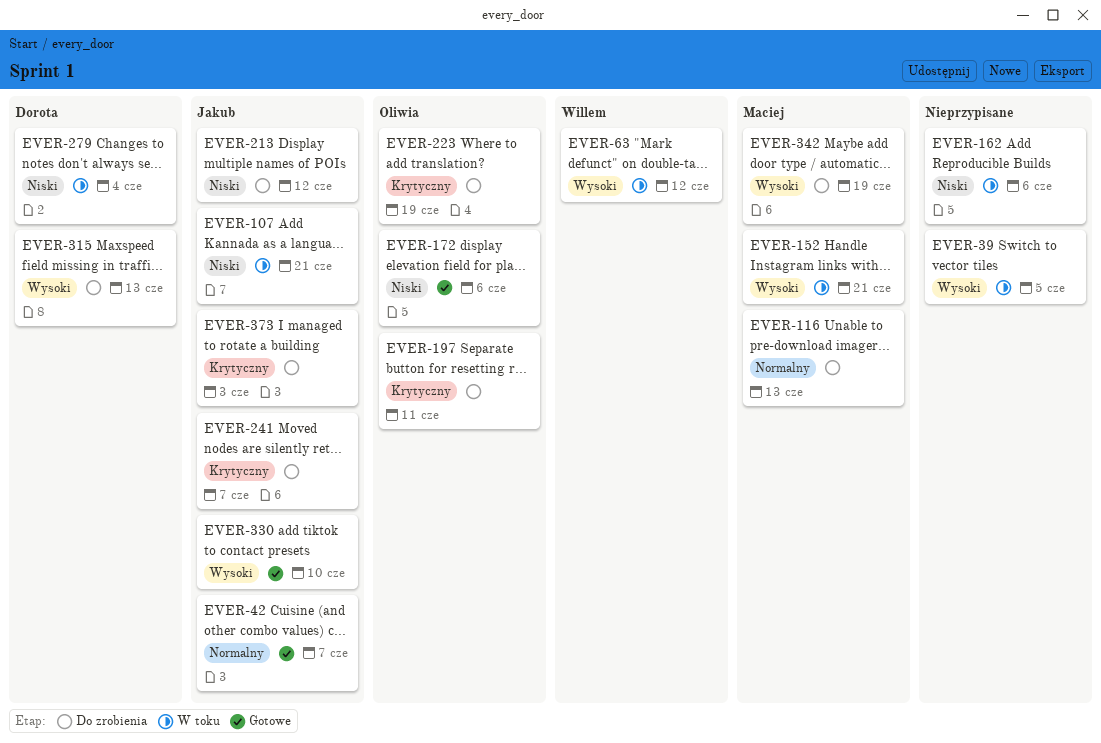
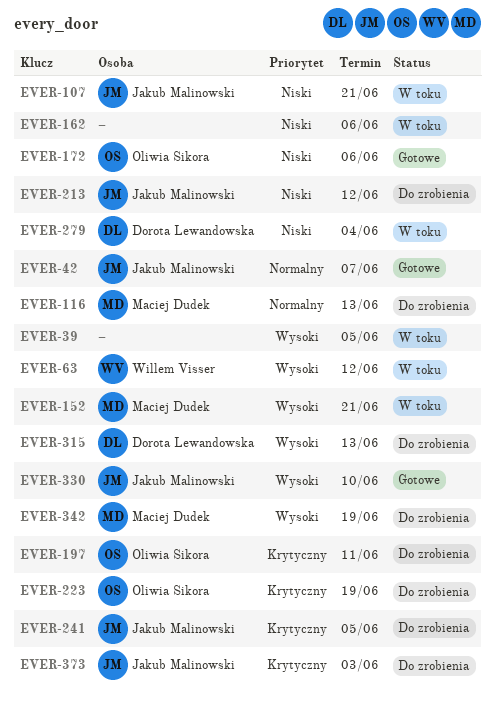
EVER-241, due: Jun 7 -> Jun 5

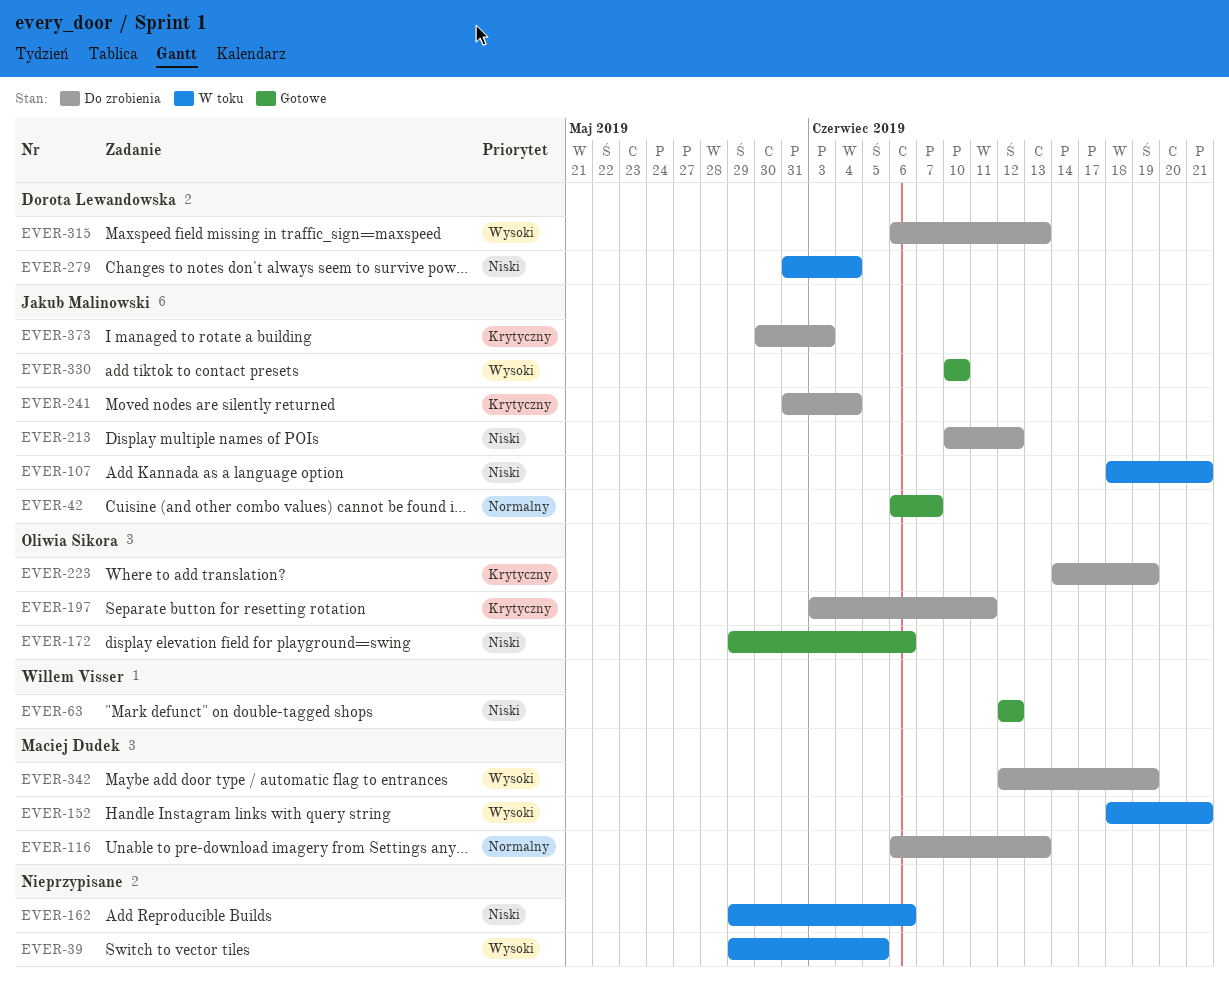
EVER-63, status: W toku -> Gotowe
EVER-63, priority: Wysoki -> Niski
EVER-241, due: Jun 5 -> Jun 4

